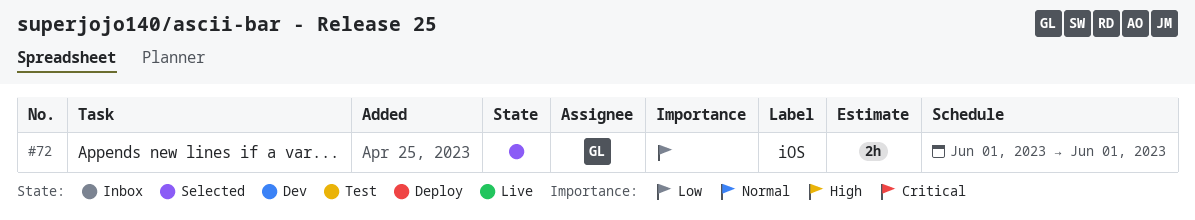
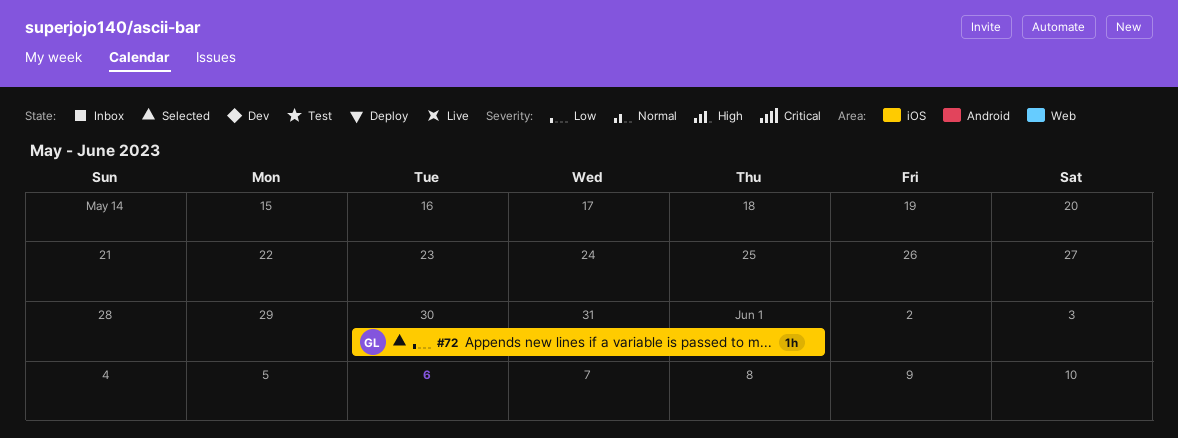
#72, estimate: 2h -> 1h
#72, start: Jun 1 -> May 30

